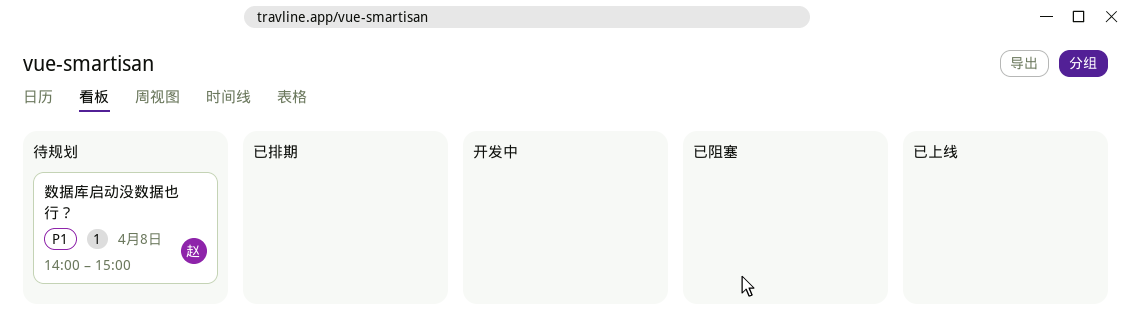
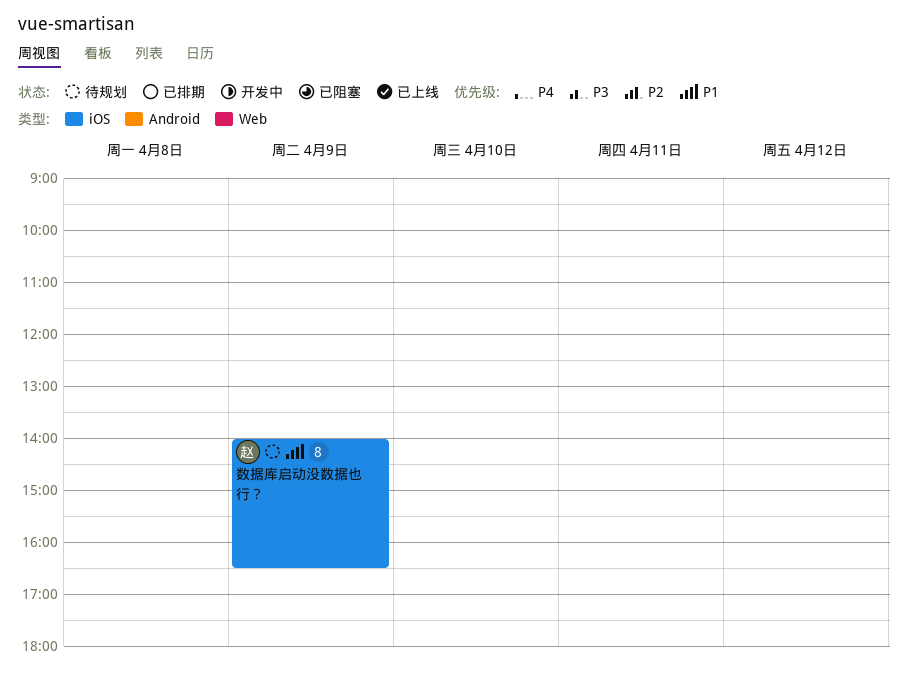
数据库启动没数据也行？, estimate: 1 -> 8
数据库启动没数据也行？, day: Apr 8 -> Apr 9
数据库启动没数据也行？, ends: 15:00 -> 16:30

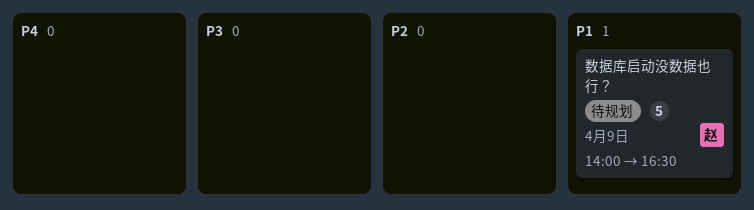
数据库启动没数据也行？, estimate: 8 -> 5

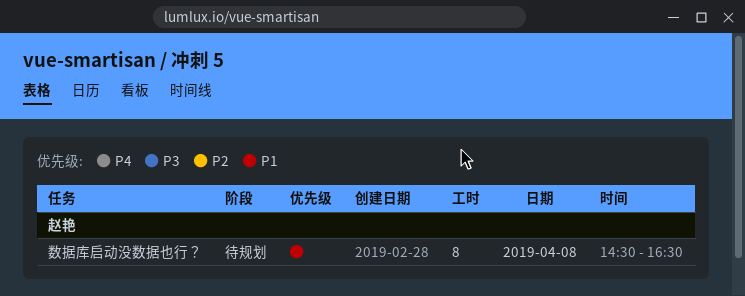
数据库启动没数据也行？, estimate: 5 -> 8
数据库启动没数据也行？, day: Apr 9 -> Apr 8
数据库启动没数据也行？, begins: 14:00 -> 14:30

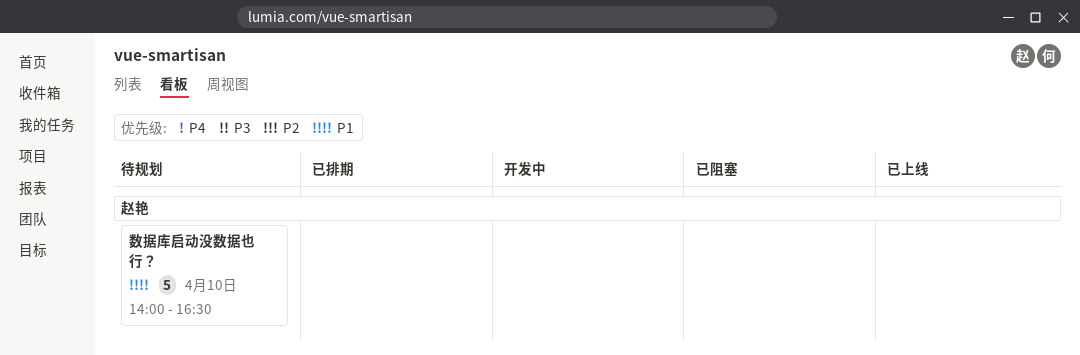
数据库启动没数据也行？, estimate: 8 -> 5
数据库启动没数据也行？, day: Apr 8 -> Apr 10
数据库启动没数据也行？, begins: 14:30 -> 14:00

